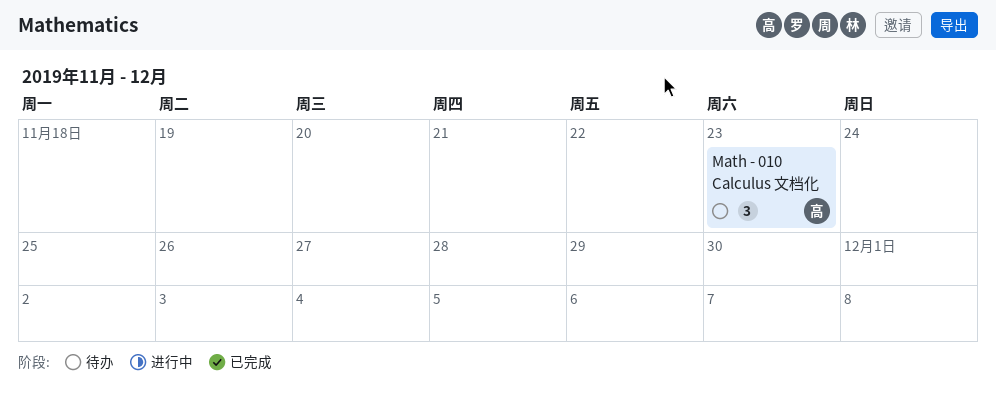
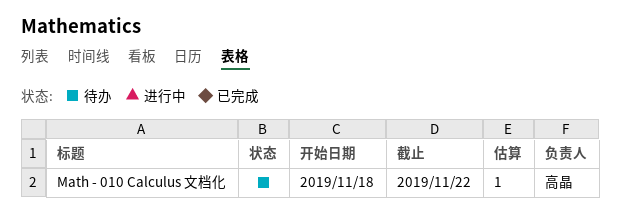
Math - 010 Calculus 文档化, estimate: 3 -> 1
Math - 010 Calculus 文档化, due: Nov 23 -> Nov 22

